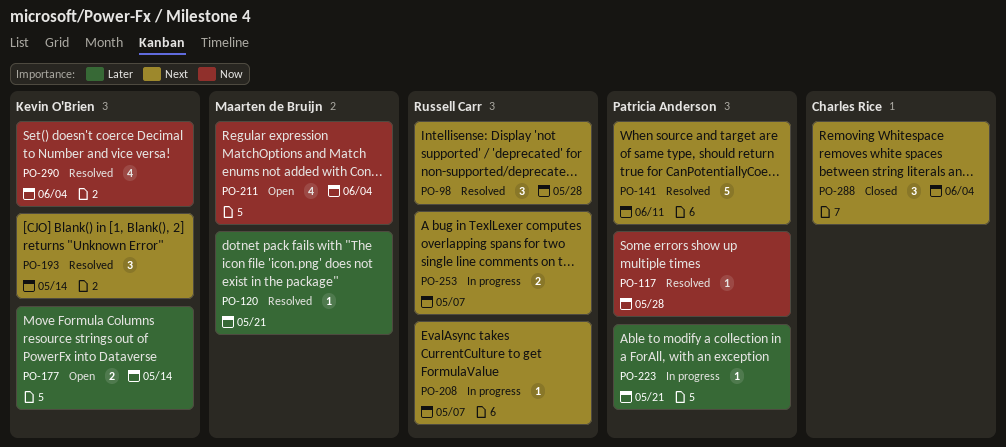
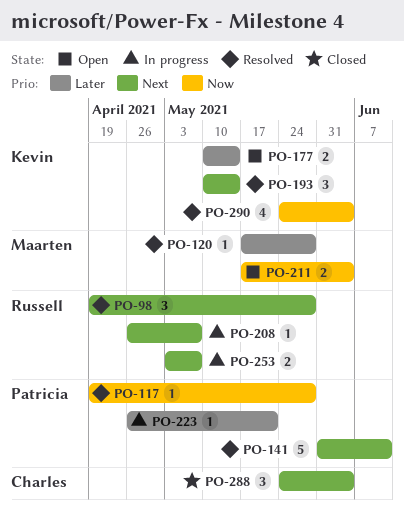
PO-120, due: May 21 -> May 28
PO-211, estimate: 4 -> 2

